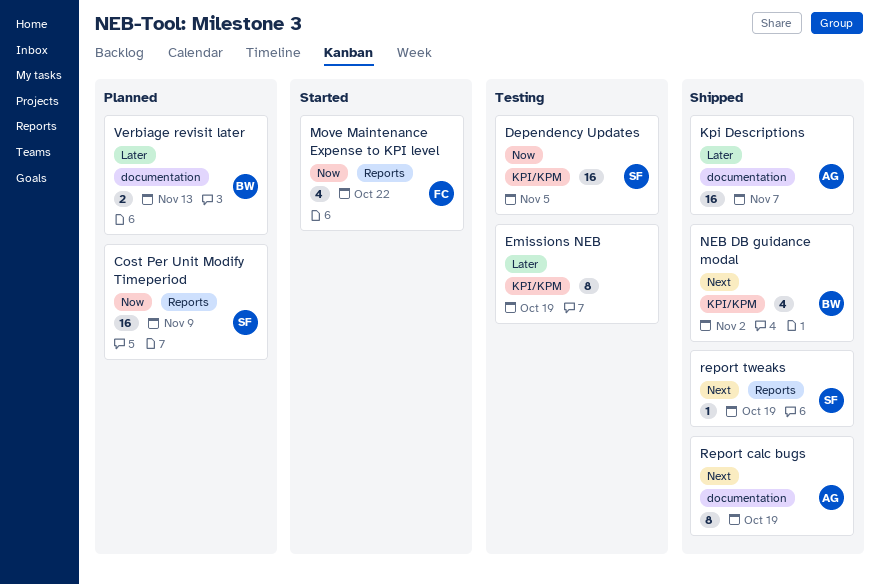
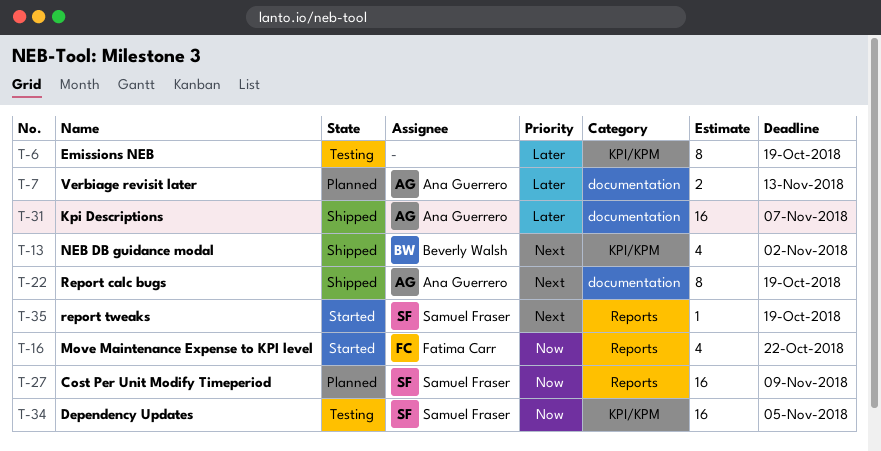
report tweaks, status: Shipped -> Started
Verbiage revisit later, owner: Beverly Walsh -> Ana Guerrero

